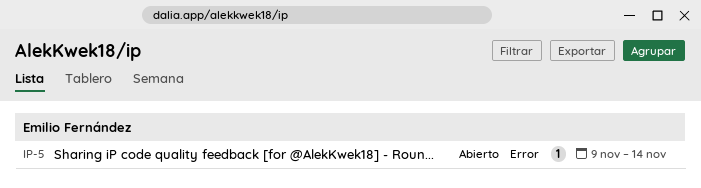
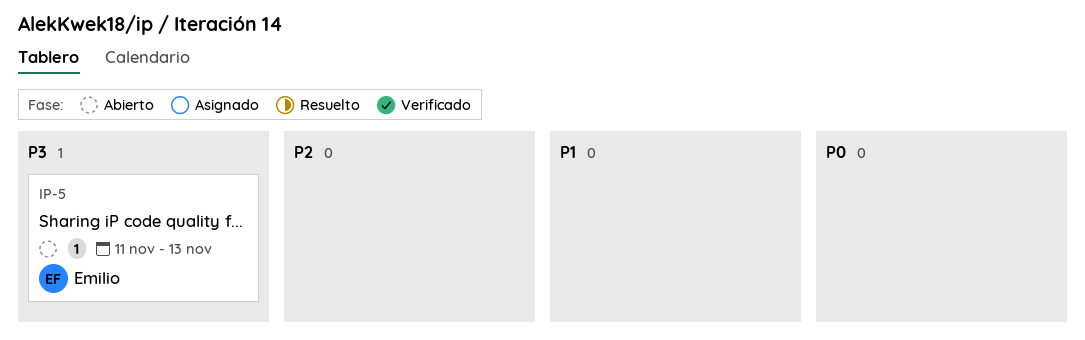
IP-5, start: Nov 9 -> Nov 11
IP-5, due: Nov 14 -> Nov 13

